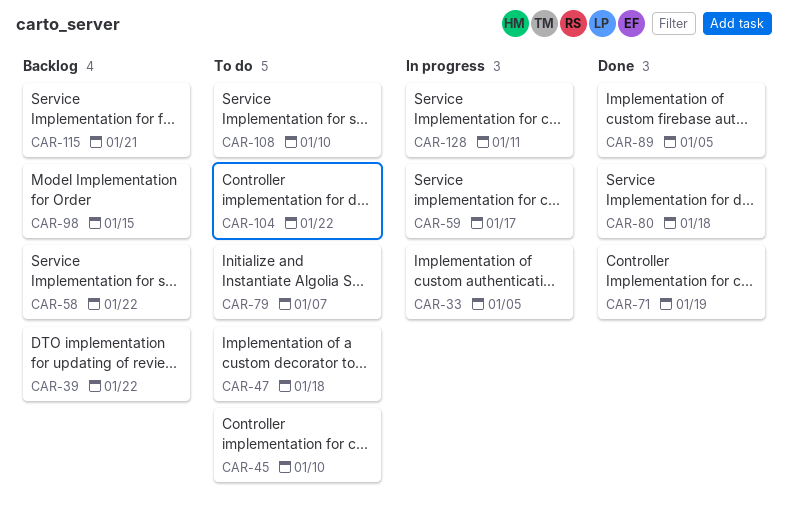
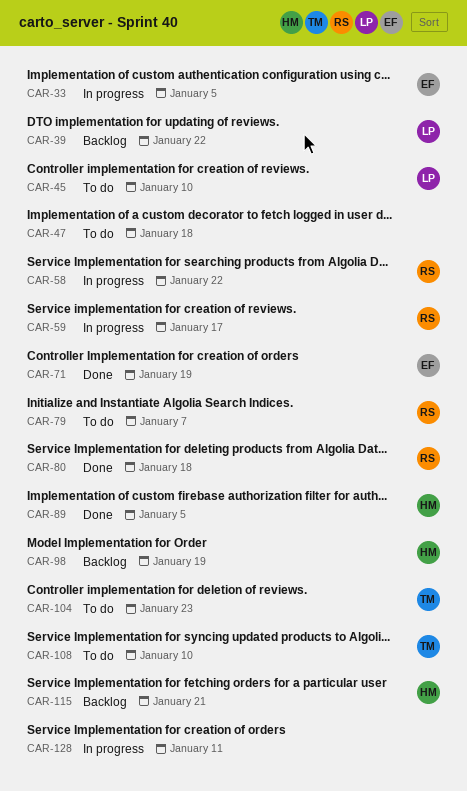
CAR-58, status: Backlog -> In progress
CAR-98, due: Jan 15 -> Jan 19
CAR-104, due: Jan 22 -> Jan 23

